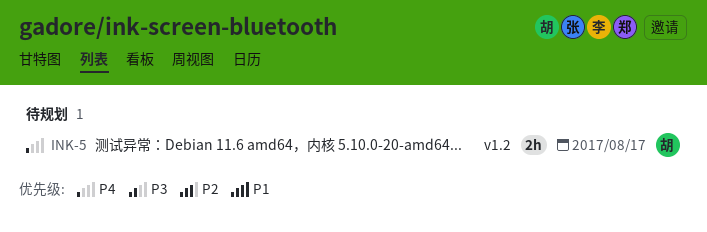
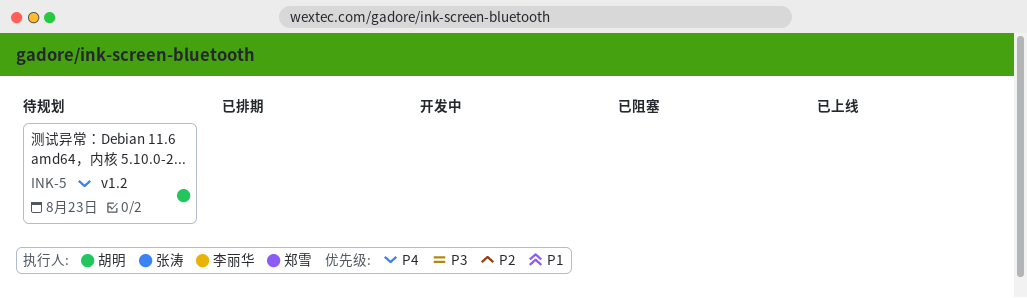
INK-5, due: Aug 17 -> Aug 23

